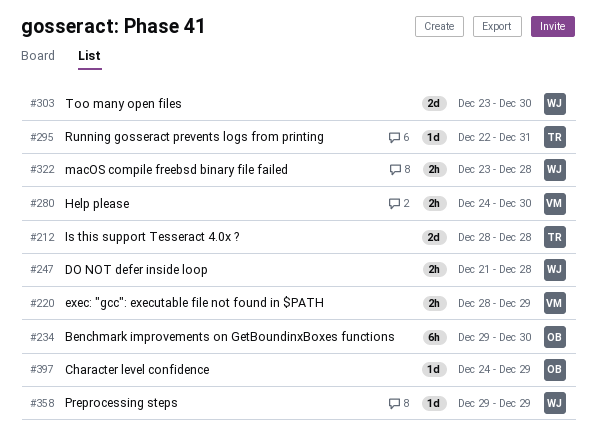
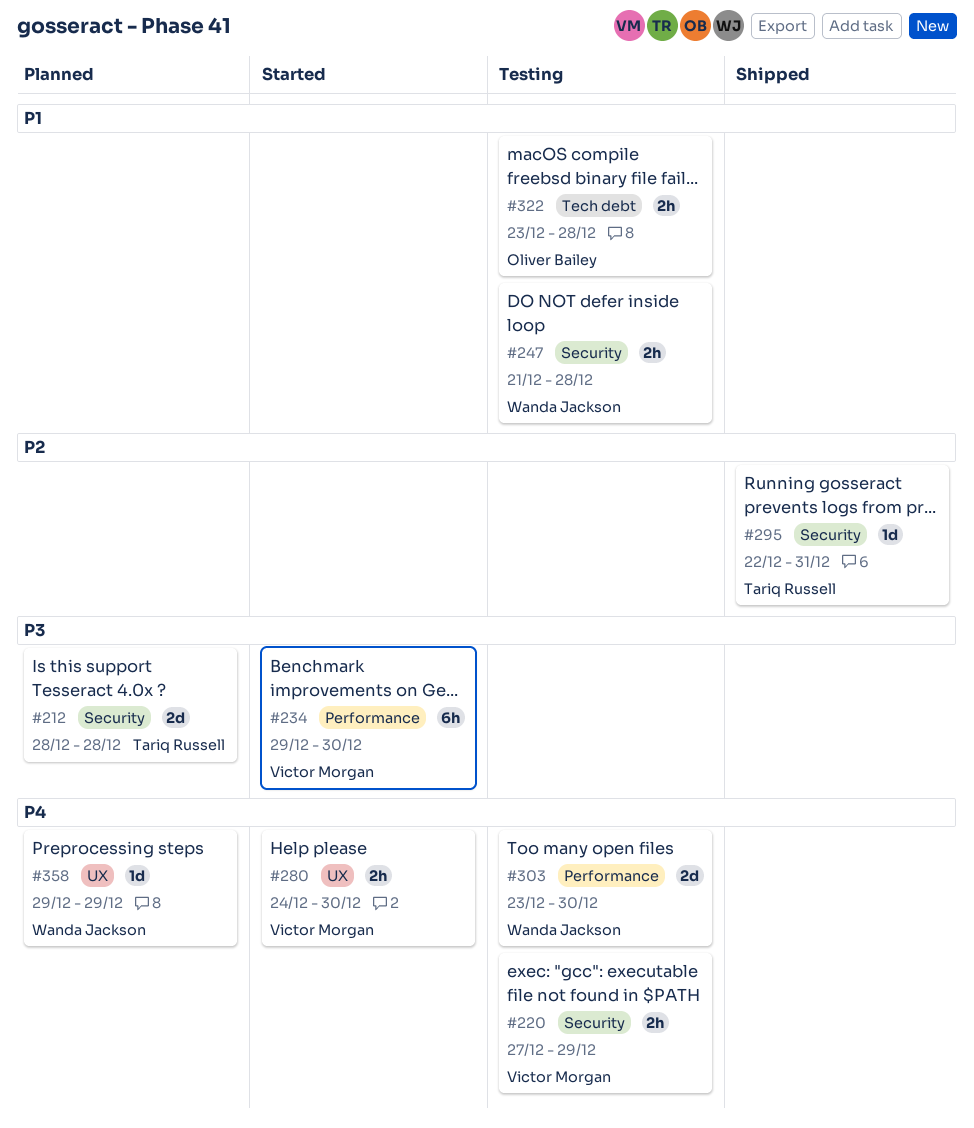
#220, start: Dec 28 -> Dec 27
#234, owner: Oliver Bailey -> Victor Morgan
#322, owner: Wanda Jackson -> Oliver Bailey
#397: present -> none

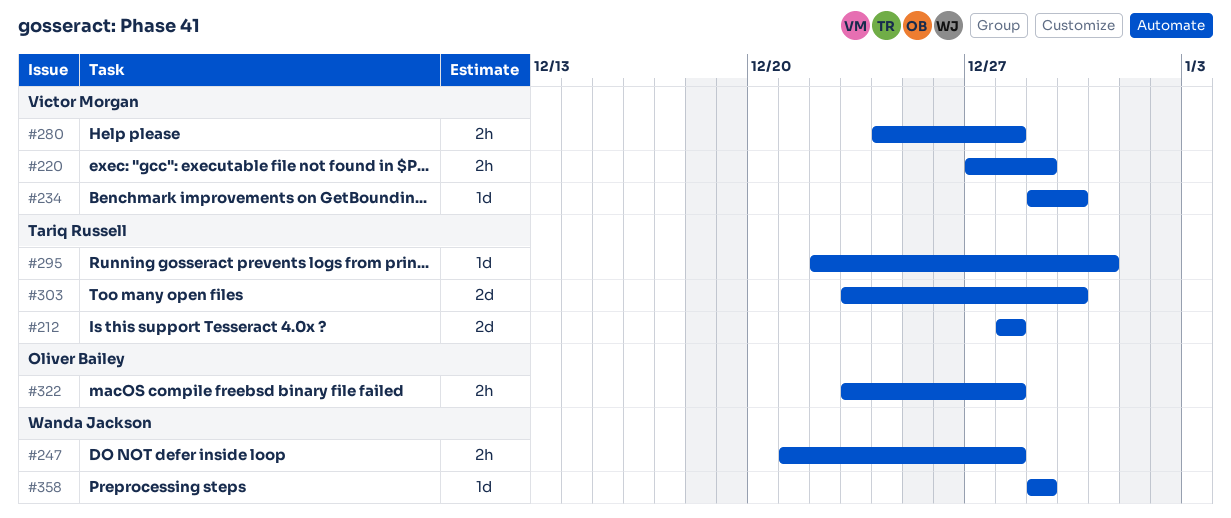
#234, estimate: 6h -> 1d
#280, due: Dec 30 -> Dec 28
#303, owner: Wanda Jackson -> Tariq Russell

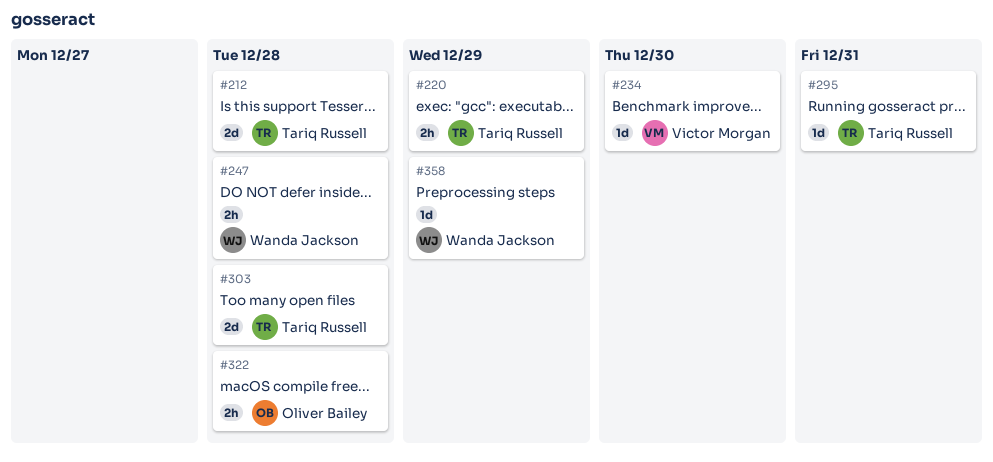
#220, owner: Victor Morgan -> Tariq Russell
#280: present -> none
#303, due: Dec 30 -> Dec 28

